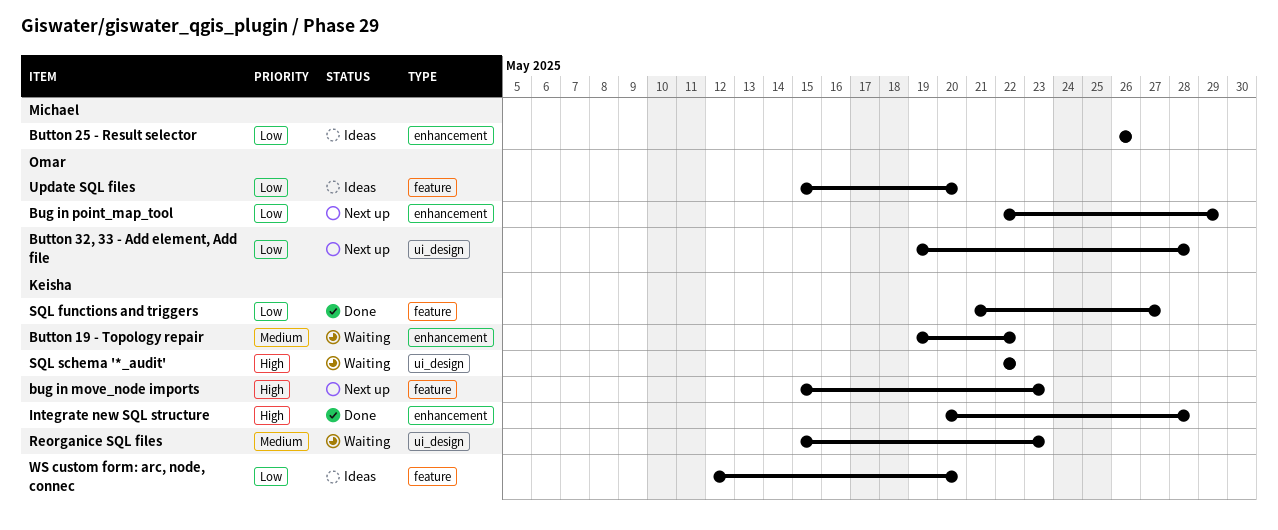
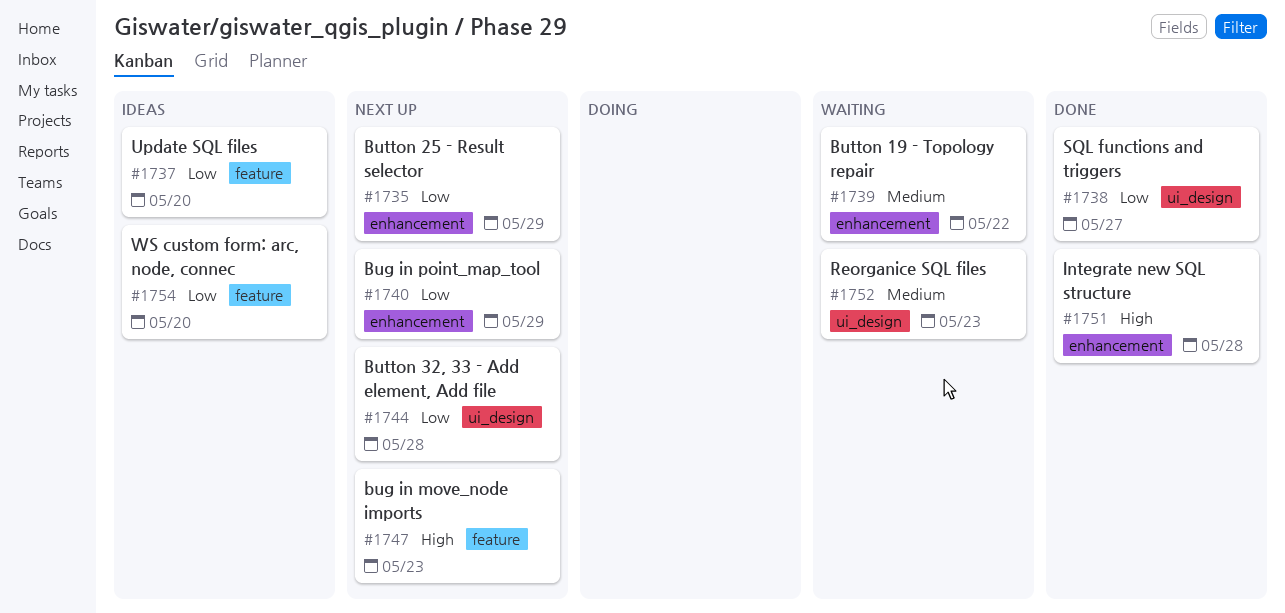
Button 25 - Result selector, status: Ideas -> Next up
Button 25 - Result selector, due: May 26 -> May 29
SQL functions and triggers, label: feature -> ui_design
SQL schema '*_audit': present -> none

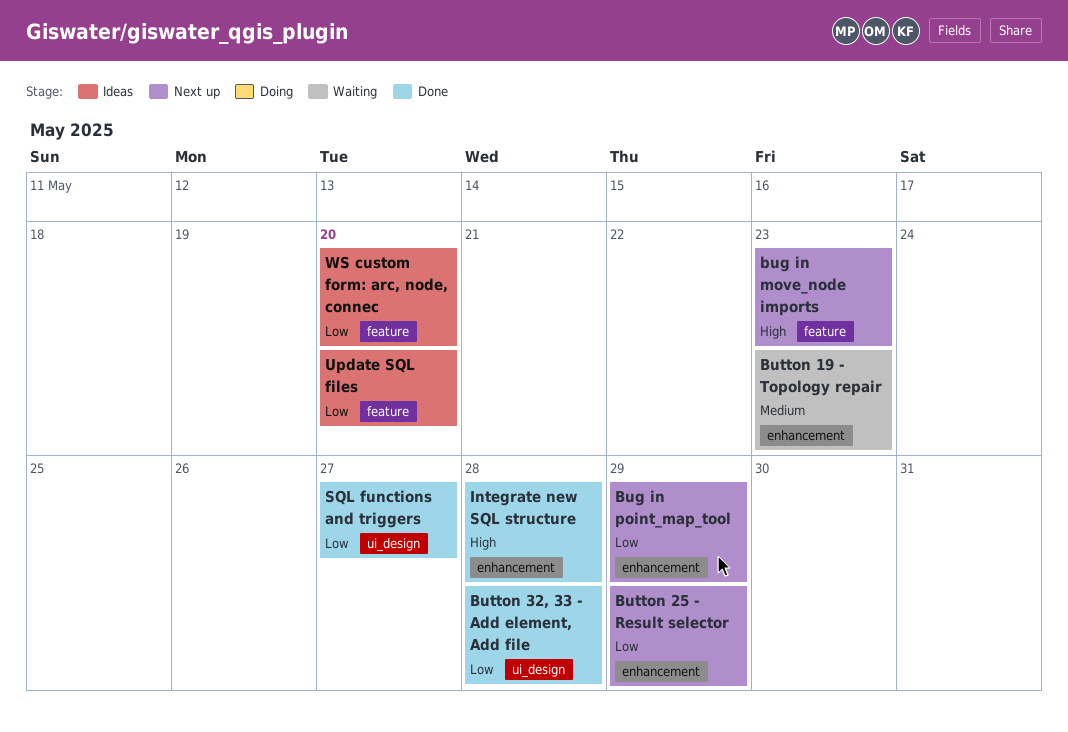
Button 19 - Topology repair, due: May 22 -> May 23
Button 32, 33 - Add element, Add file, status: Next up -> Done
Reorganice SQL files: present -> none

